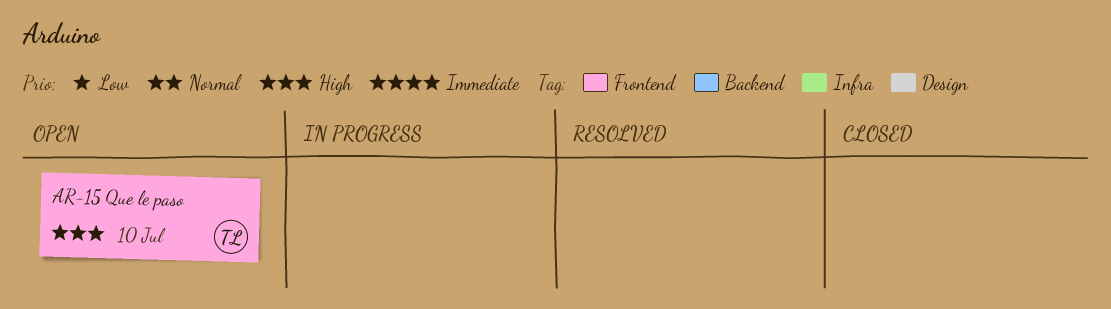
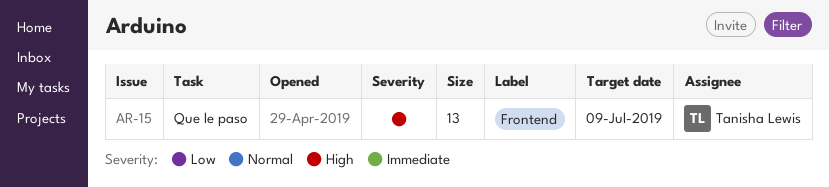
AR-15, due: Jul 10 -> Jul 9

